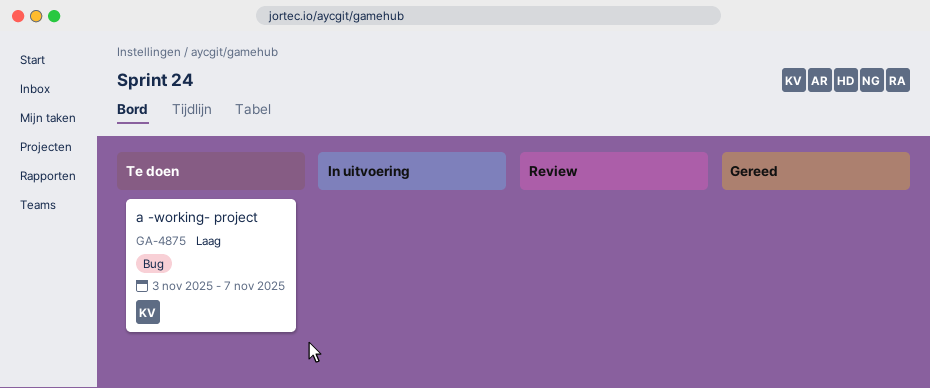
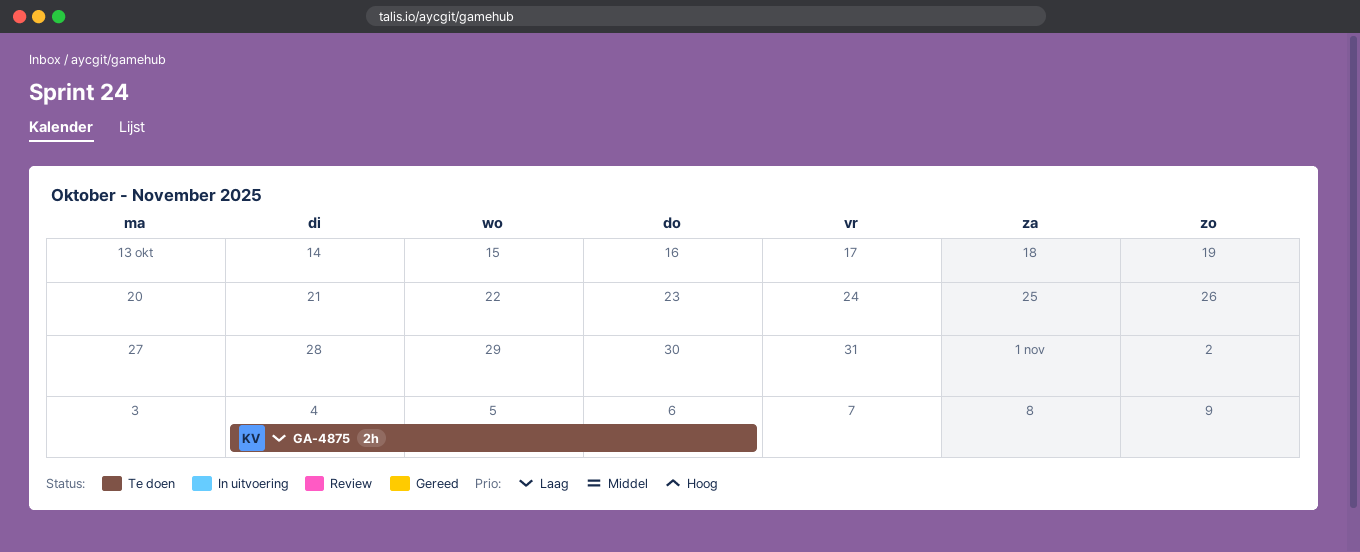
GA-4875, start: Nov 3 -> Nov 4
GA-4875, due: Nov 7 -> Nov 6

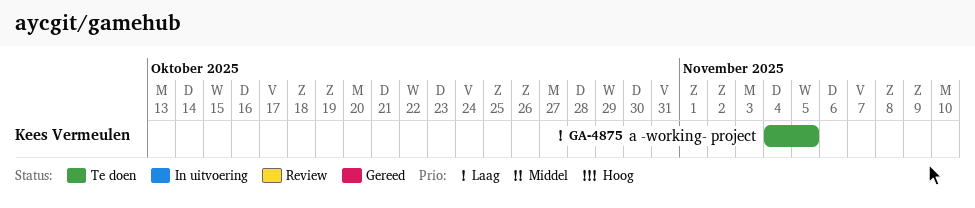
GA-4875, due: Nov 6 -> Nov 5

